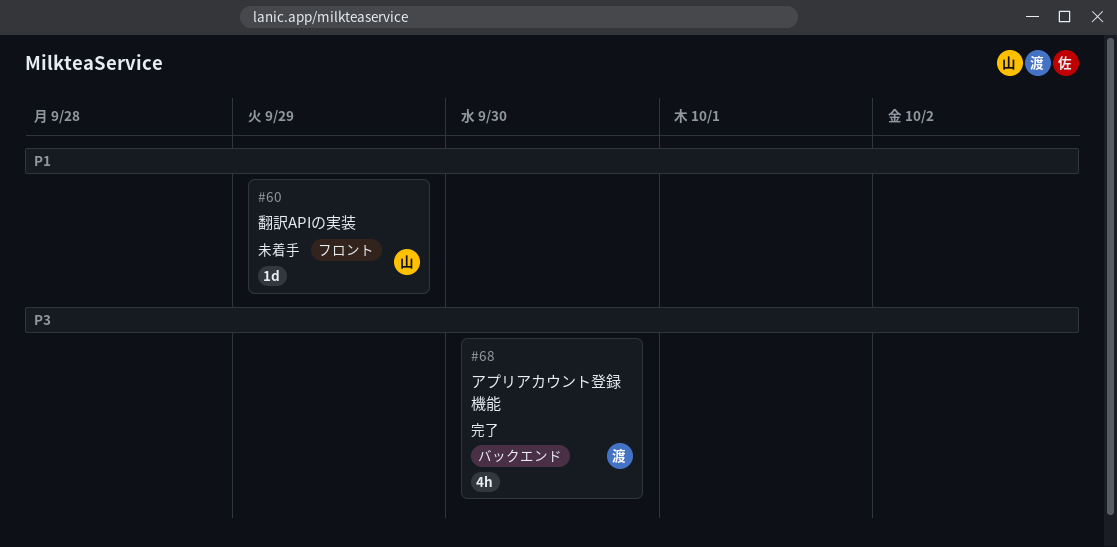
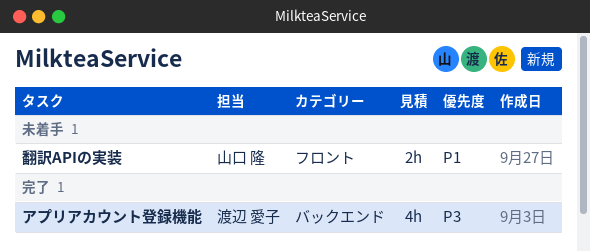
翻訳APIの実装, estimate: 1d -> 2h

